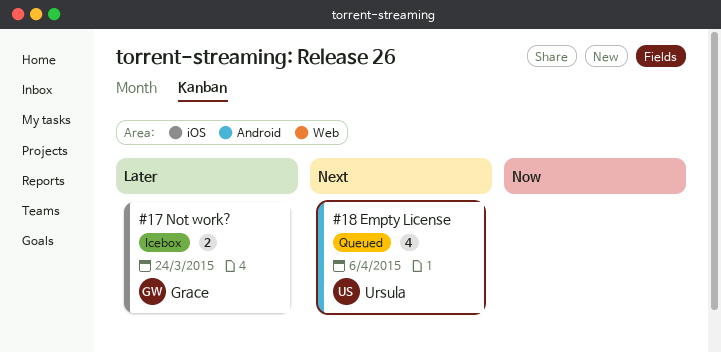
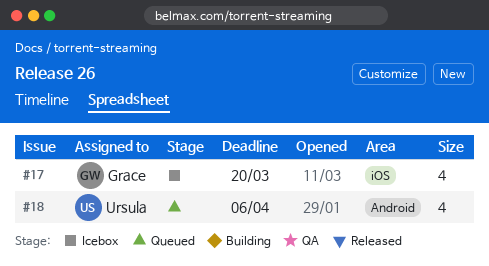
#17, estimate: 2 -> 4
#17, due: Mar 24 -> Mar 20

